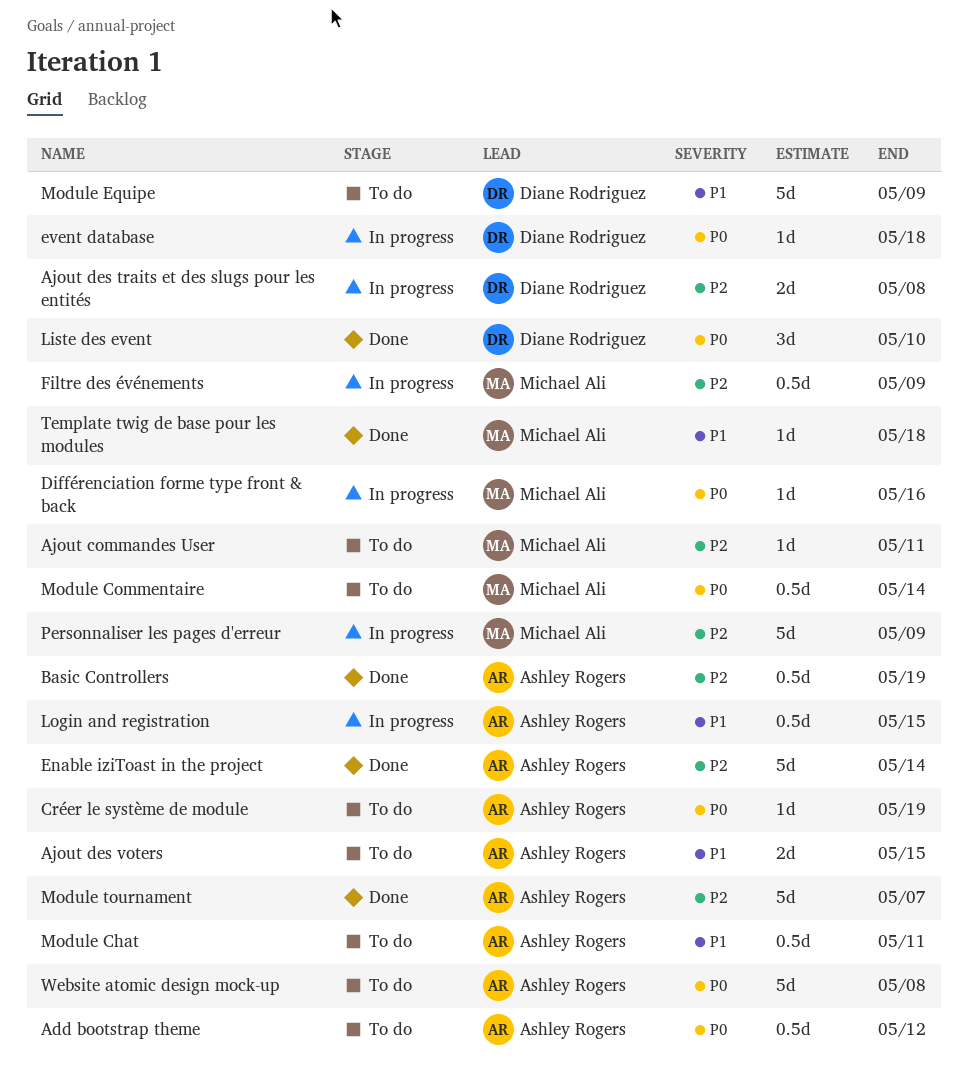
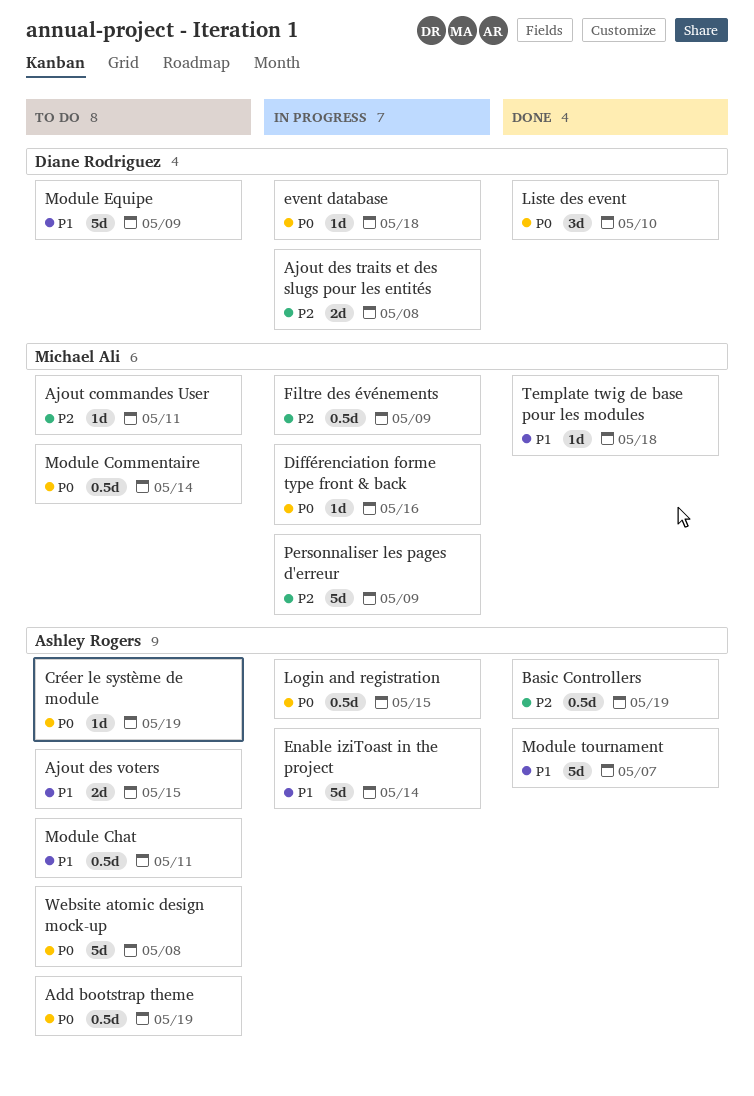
Add bootstrap theme, due: May 12 -> May 19
Enable iziToast in the project, status: Done -> In progress
Enable iziToast in the project, priority: P2 -> P1
Login and registration, priority: P1 -> P0
Module tournament, priority: P2 -> P1

